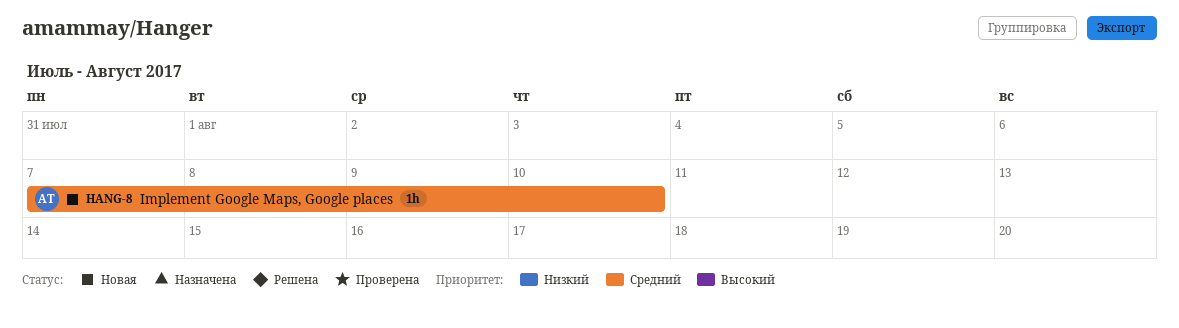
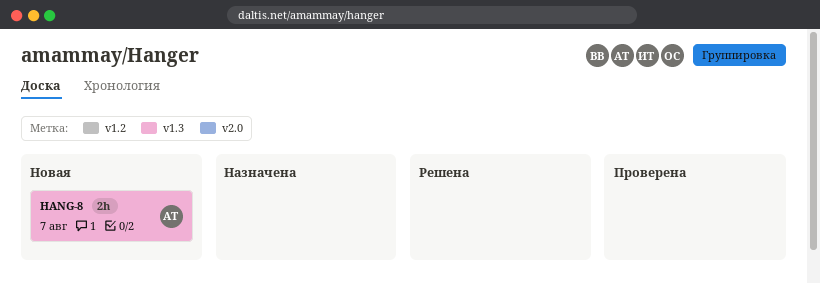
HANG-8, estimate: 1h -> 2h
HANG-8, due: Aug 10 -> Aug 7

